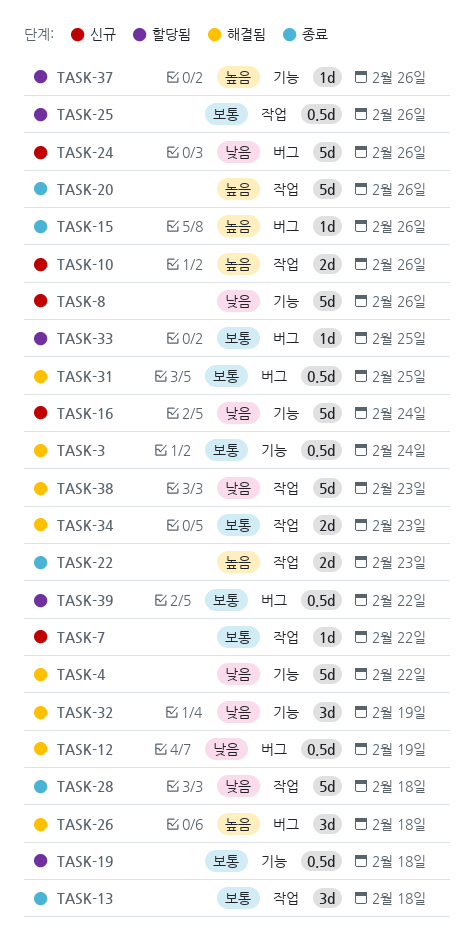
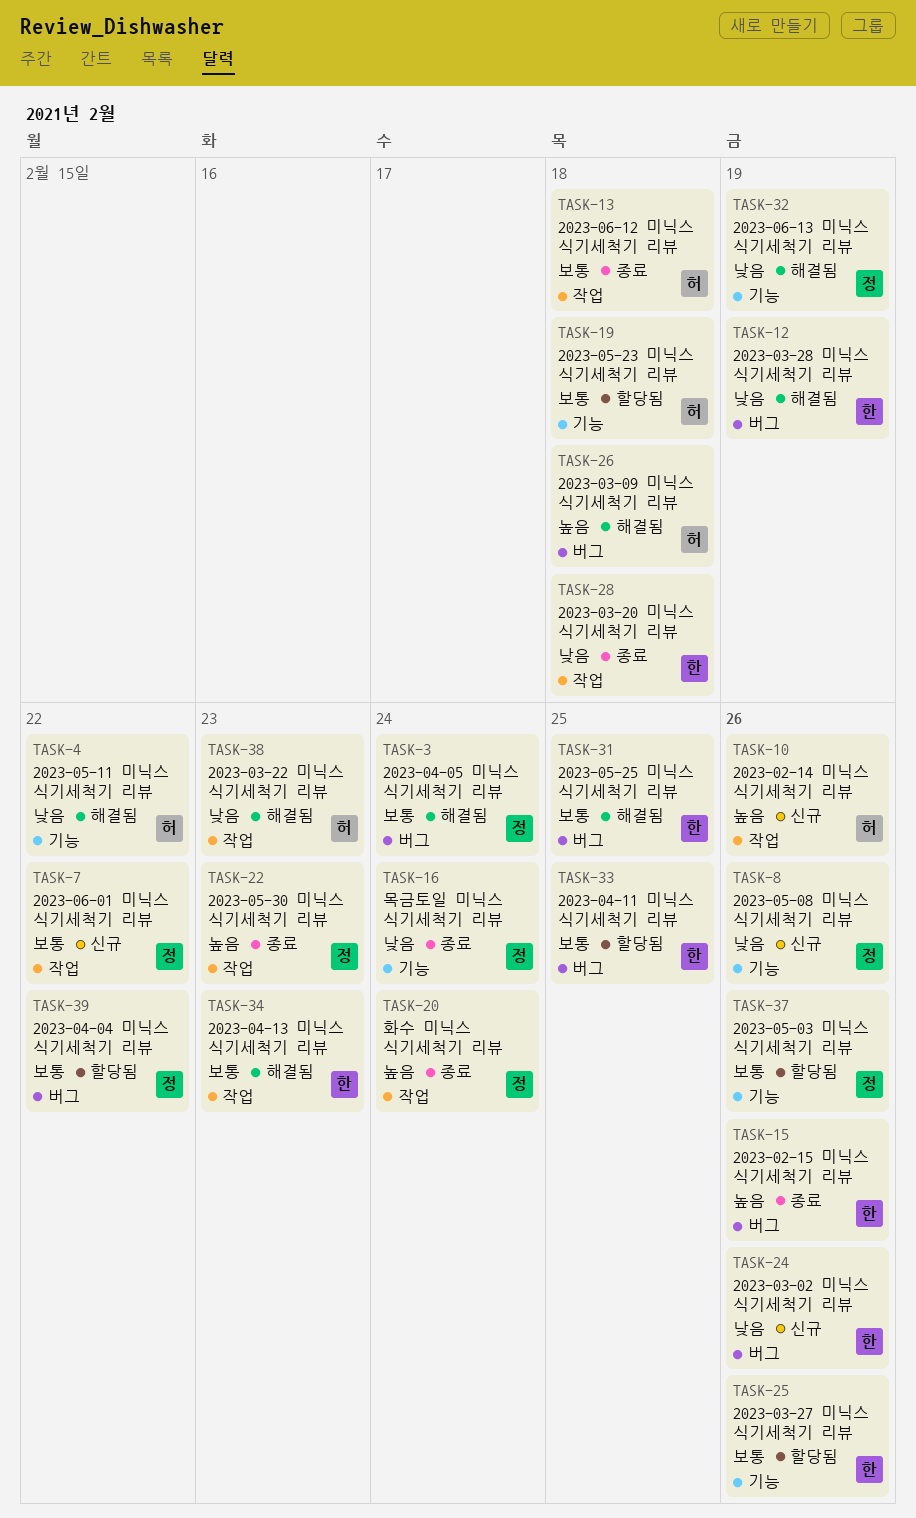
TASK-3, label: 기능 -> 버그
TASK-16, status: 신규 -> 종료
TASK-20, due: Feb 26 -> Feb 24
TASK-25, label: 작업 -> 기능
TASK-37, priority: 높음 -> 보통

